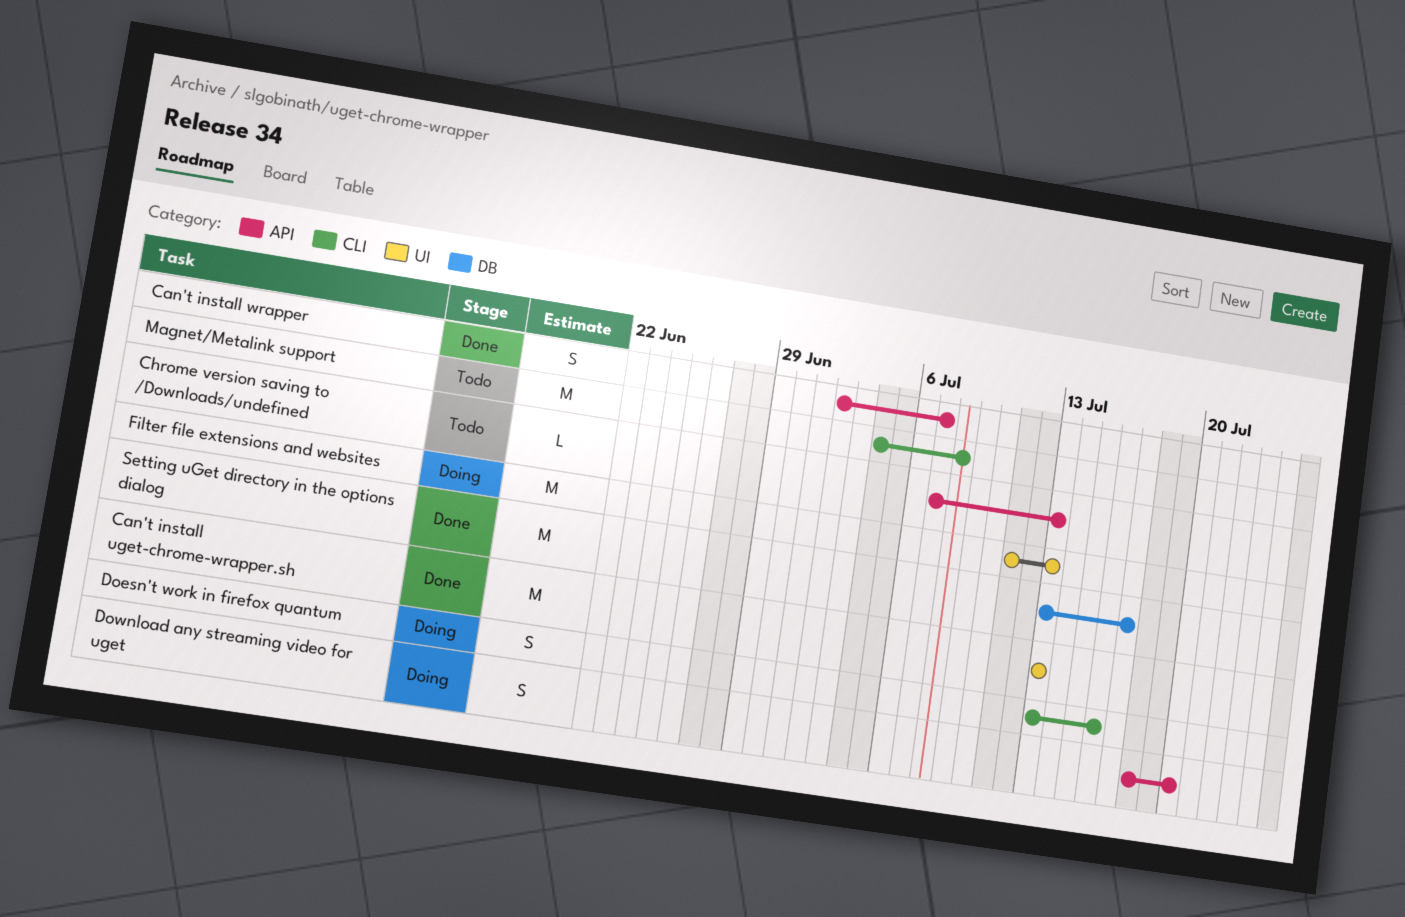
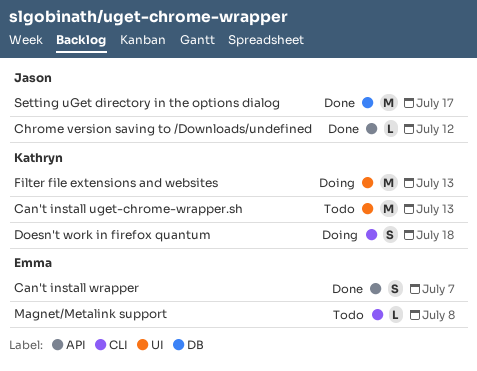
Can't install uget-chrome-wrapper.sh, status: Done -> Todo
Chrome version saving to /Downloads/undefined, status: Todo -> Done
Chrome version saving to /Downloads/undefined, due: Jul 13 -> Jul 12
Doesn't work in firefox quantum, due: Jul 16 -> Jul 18
Download any streaming video for uget: present -> none
Magnet/Metalink support, estimate: M -> L

